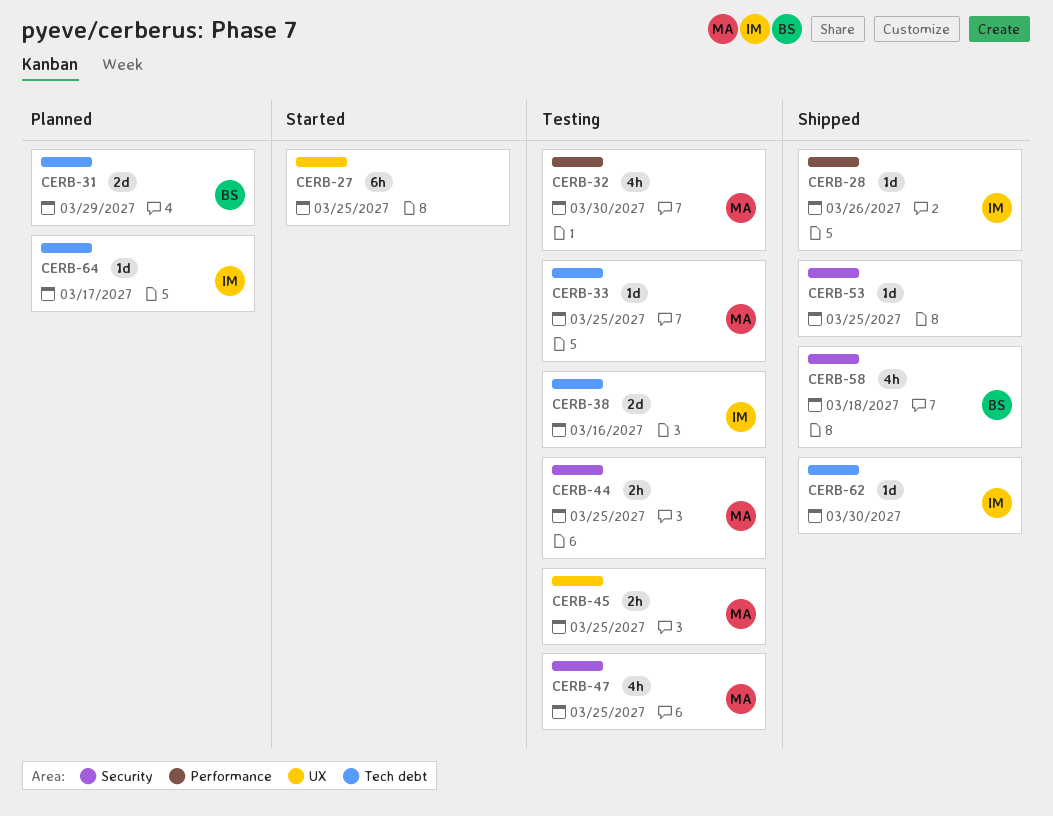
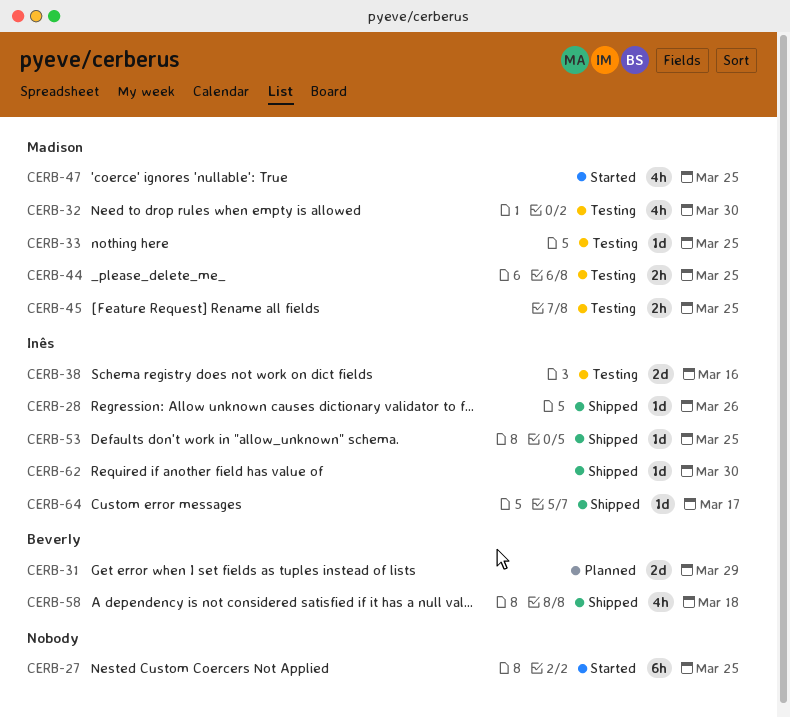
CERB-47, status: Testing -> Started
CERB-53, owner: none -> Inês
CERB-64, status: Planned -> Shipped

